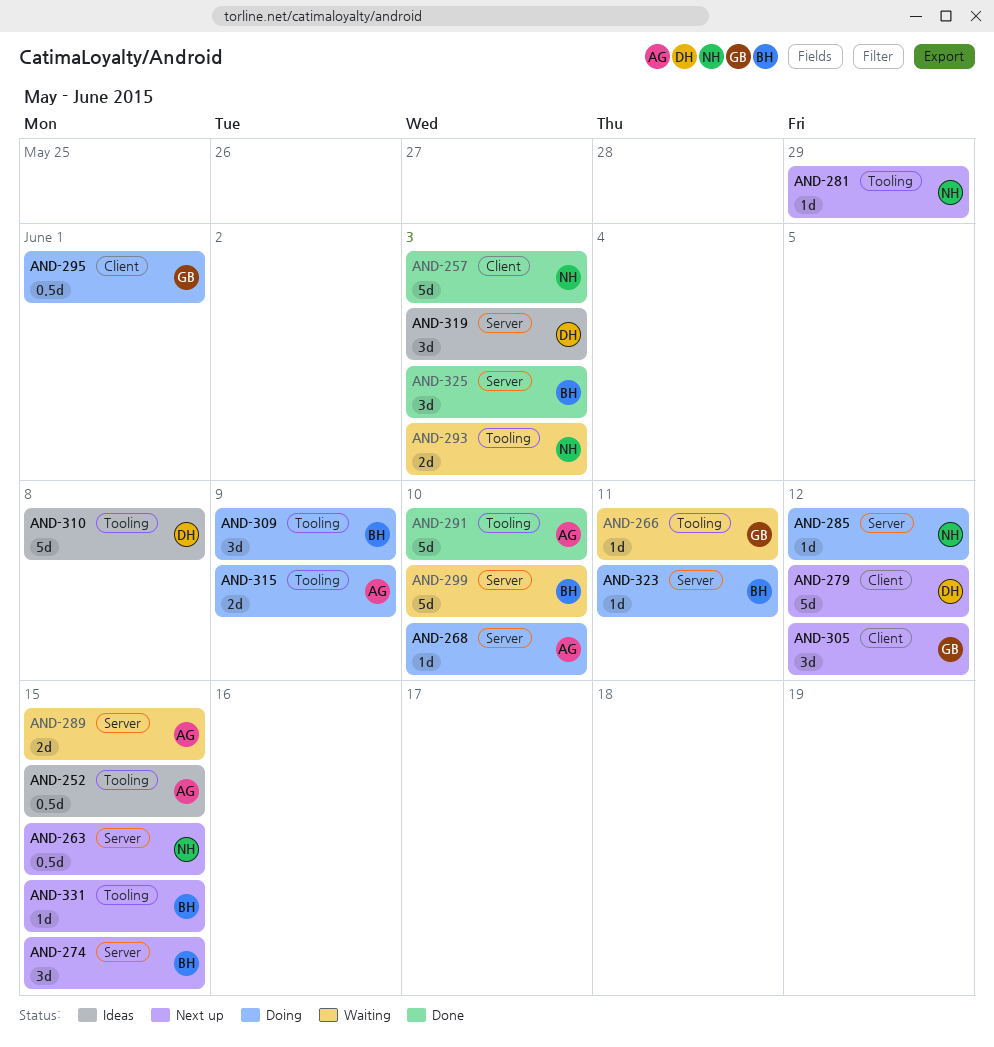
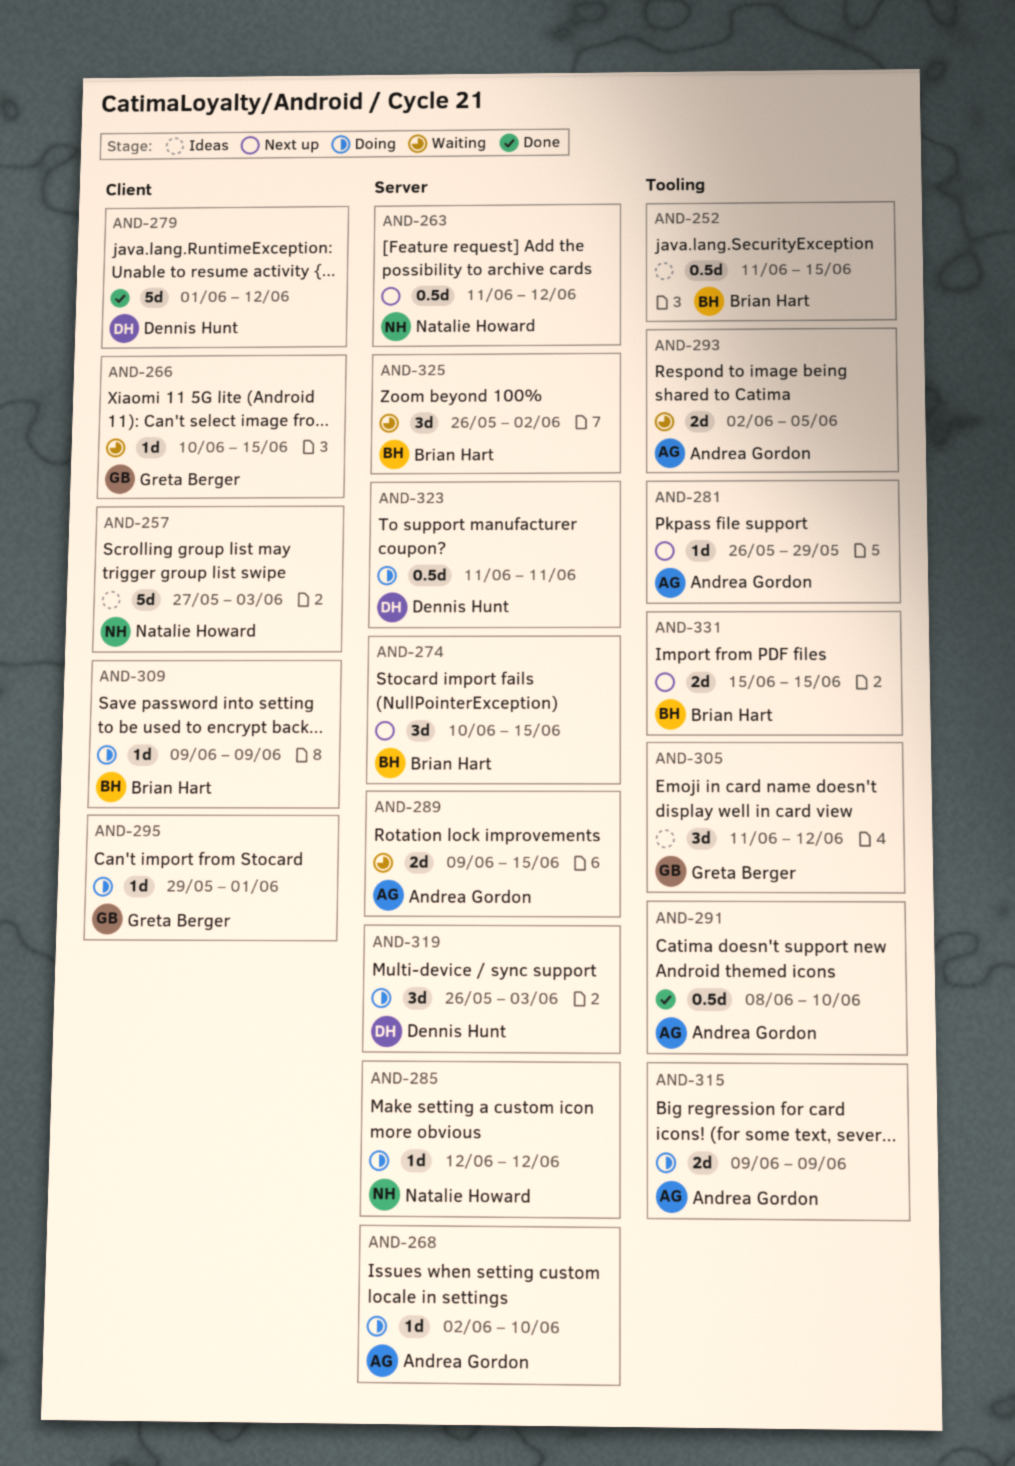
AND-252, owner: Andrea Gordon -> Brian Hart
AND-257, status: Done -> Ideas
AND-263, due: Jun 15 -> Jun 12
AND-266, label: Tooling -> Client
AND-266, due: Jun 11 -> Jun 15
AND-279, status: Next up -> Done
AND-281, owner: Natalie Howard -> Andrea Gordon
AND-291, estimate: 5d -> 0.5d
AND-293, owner: Natalie Howard -> Andrea Gordon
AND-293, due: Jun 3 -> Jun 5
AND-295, estimate: 0.5d -> 1d
AND-299: present -> none
AND-305, status: Next up -> Ideas
AND-305, label: Client -> Tooling
AND-309, label: Tooling -> Client
AND-309, estimate: 3d -> 1d
AND-310: present -> none
AND-319, status: Ideas -> Doing
AND-323, owner: Brian Hart -> Dennis Hunt
AND-323, estimate: 1d -> 0.5d
AND-325, status: Done -> Waiting
AND-325, due: Jun 3 -> Jun 2
AND-331, estimate: 1d -> 2d

